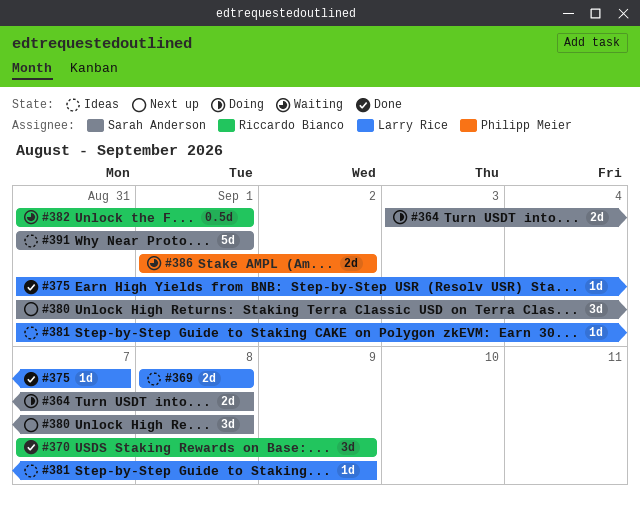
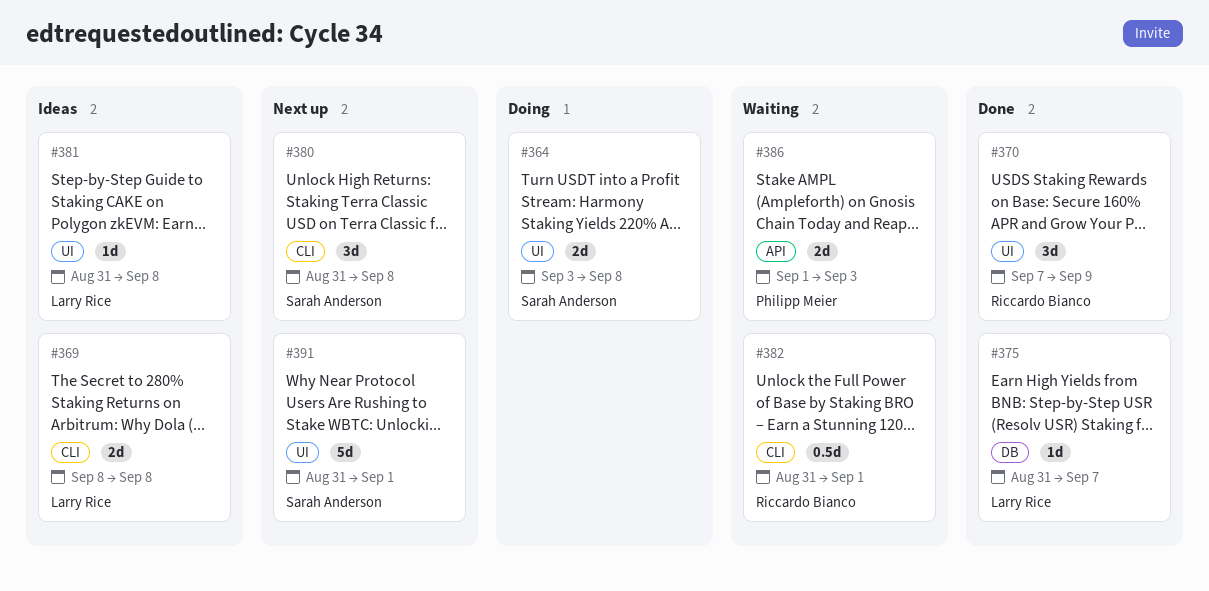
#381, due: Sep 9 -> Sep 8
#386, due: Sep 2 -> Sep 3
#391, status: Ideas -> Next up

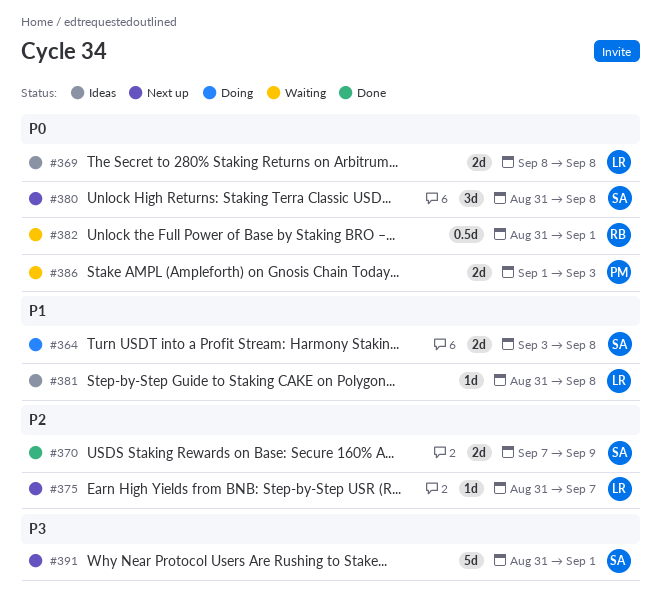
#370, owner: Riccardo Bianco -> Sarah Anderson
#370, estimate: 3d -> 2d
#375, status: Done -> Next up

